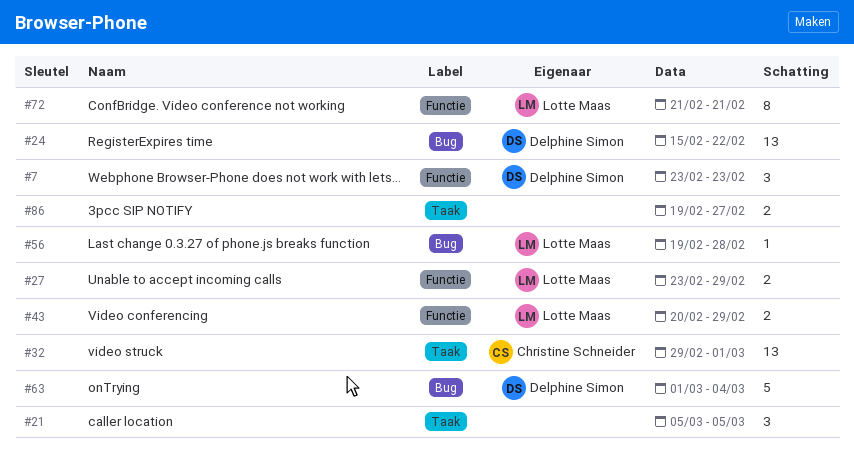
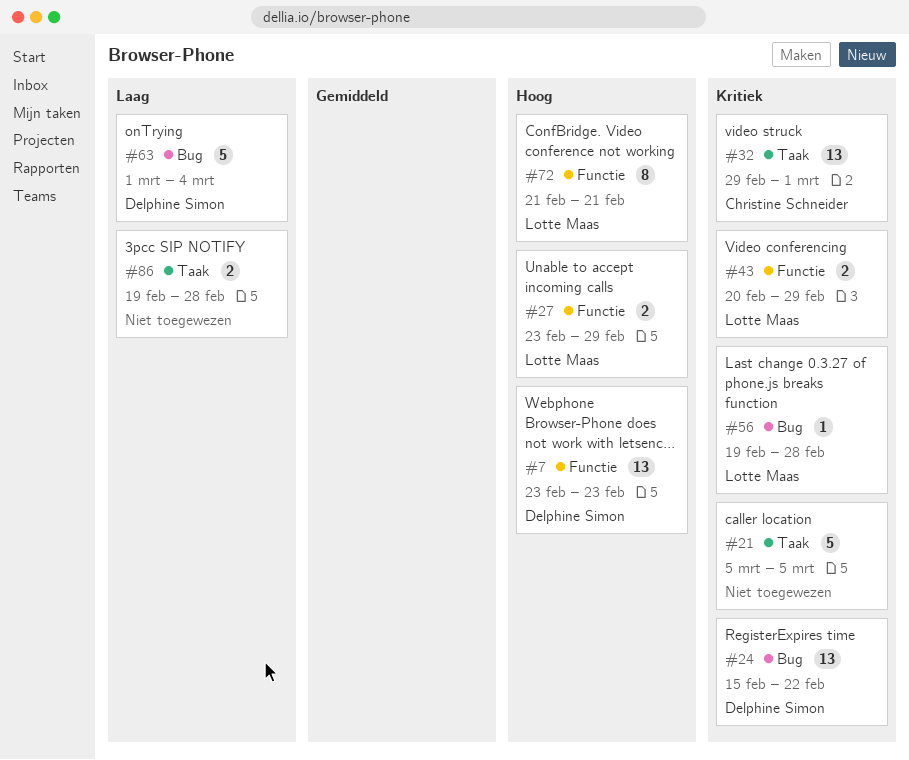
#7, estimate: 3 -> 13
#21, estimate: 3 -> 5
#86, due: Feb 27 -> Feb 28

